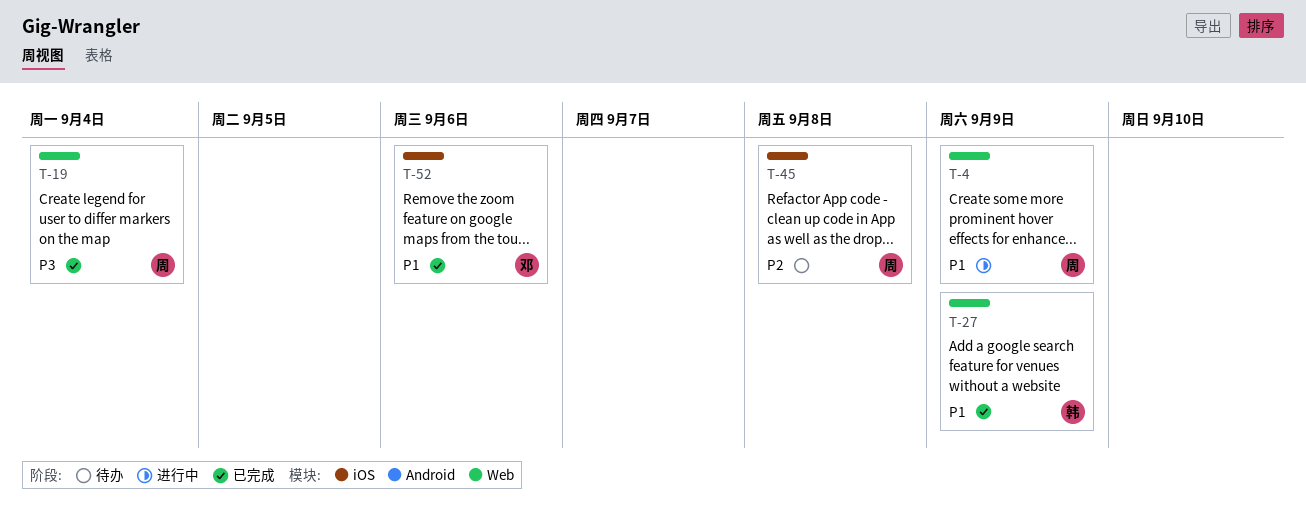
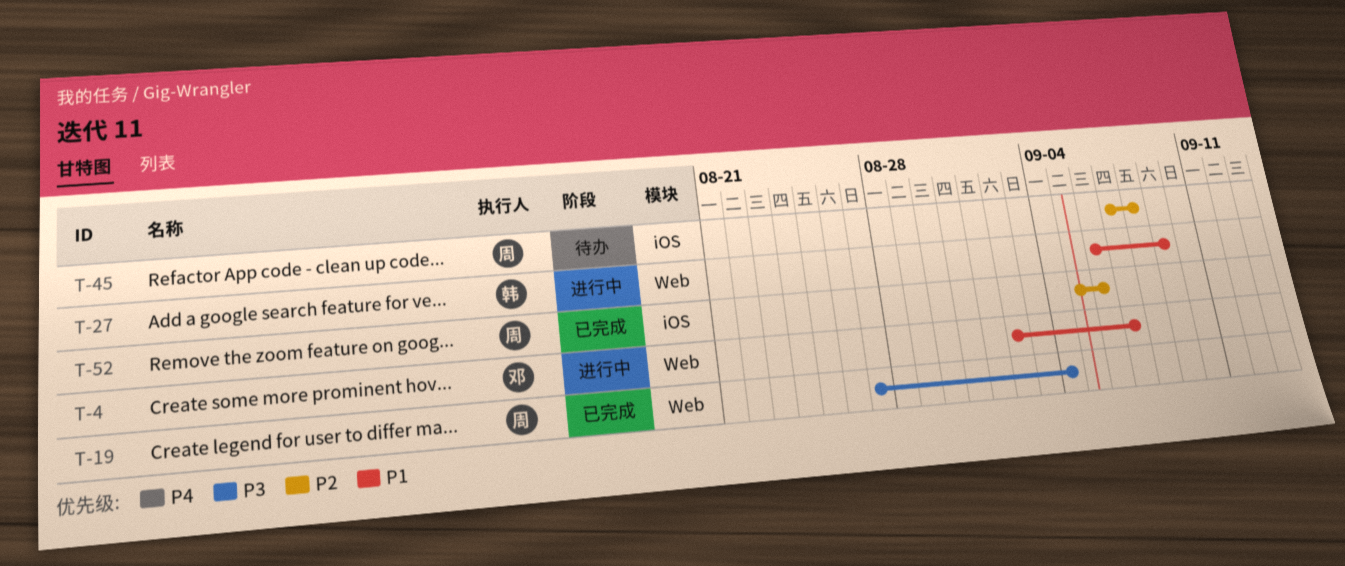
T-4, owner: 周 -> 邓
T-4, due: Sep 9 -> Sep 7
T-27, status: 已完成 -> 进行中
T-52, owner: 邓 -> 周
T-52, priority: P1 -> P2

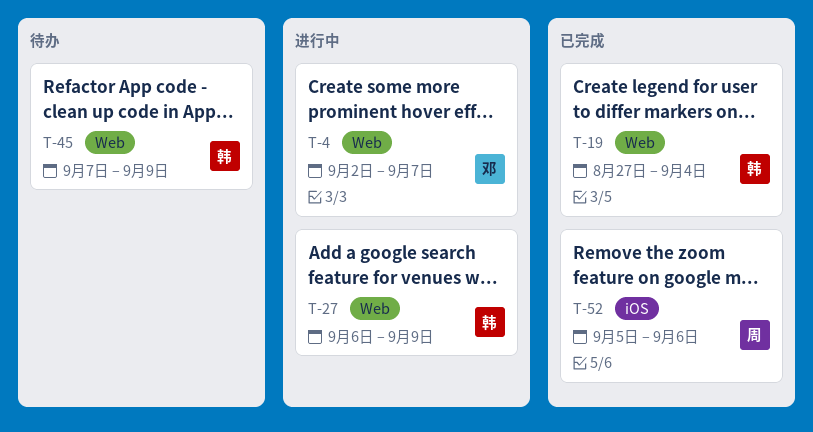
T-19, owner: 周 -> 韩
T-45, owner: 周 -> 韩
T-45, label: iOS -> Web
T-45, due: Sep 8 -> Sep 9

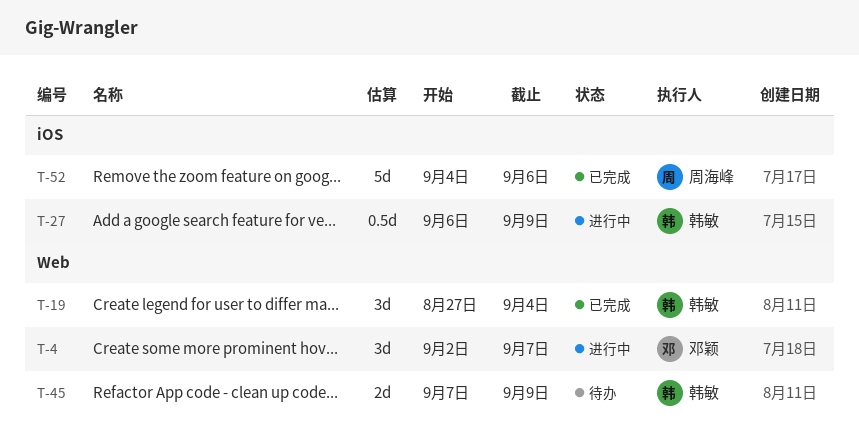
T-27, label: Web -> iOS
T-52, start: Sep 5 -> Sep 4

